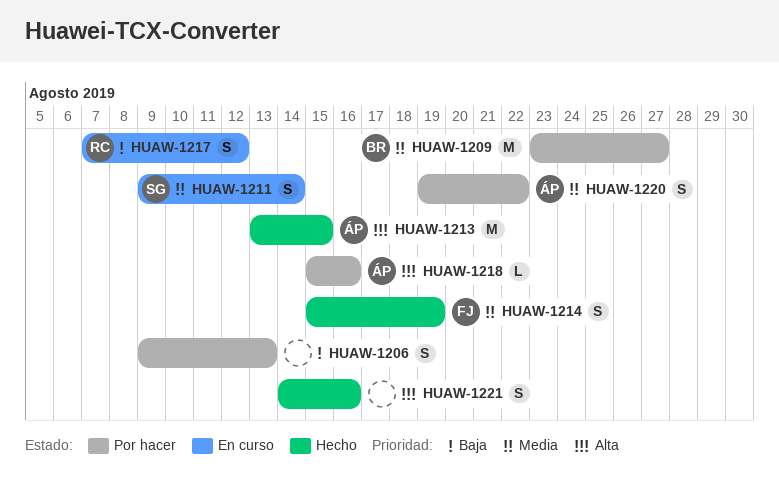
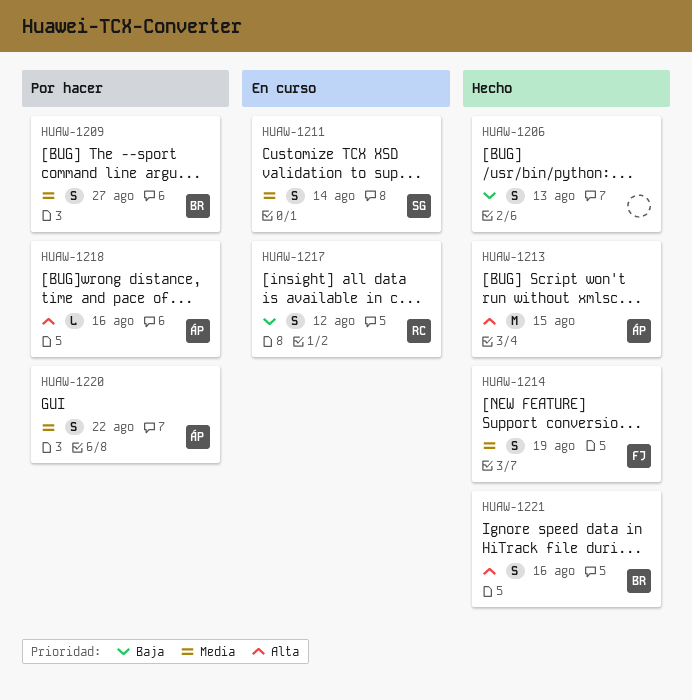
HUAW-1206, status: Por hacer -> Hecho
HUAW-1209, estimate: M -> S
HUAW-1221, owner: none -> BR

